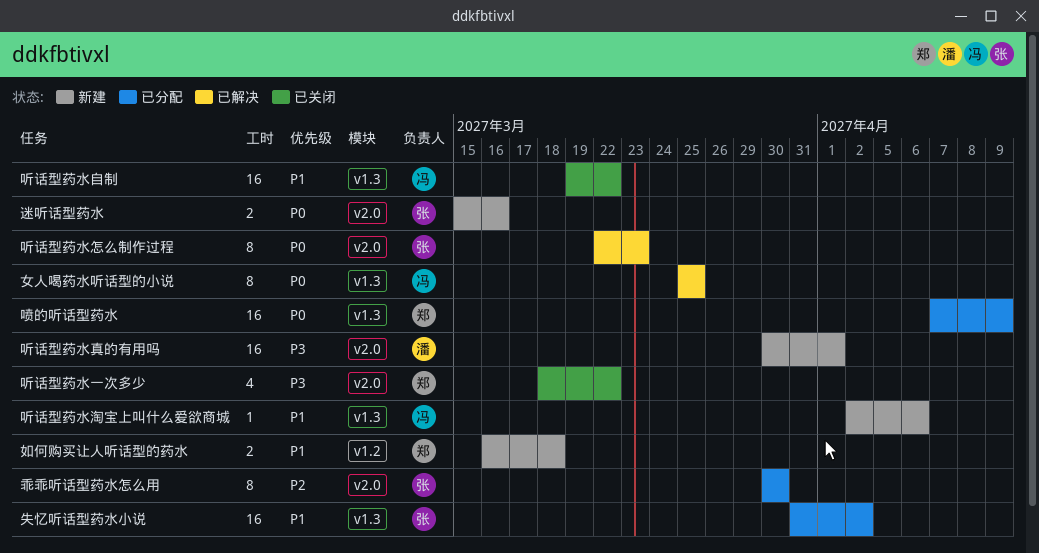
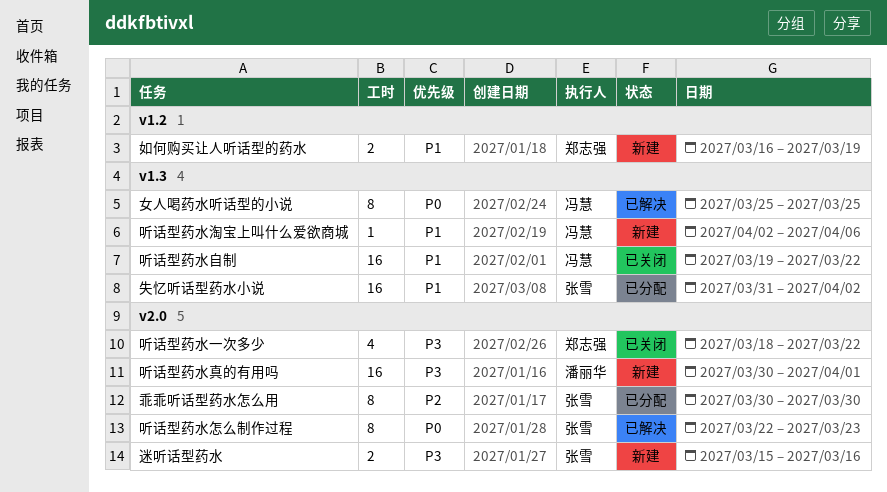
喷的听话型药水: present -> none
如何购买让人听话型的药水, due: Mar 18 -> Mar 19
迷听话型药水, priority: P0 -> P3

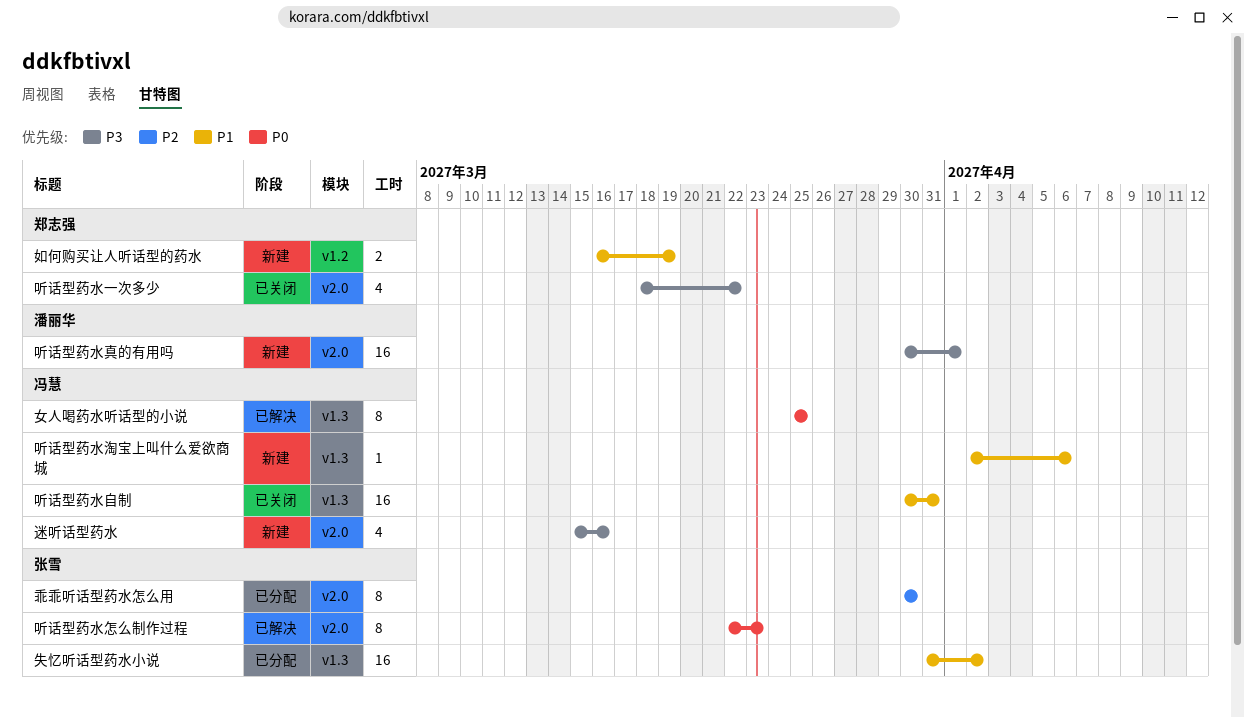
听话型药水自制, start: Mar 19 -> Mar 30
听话型药水自制, due: Mar 22 -> Mar 31
迷听话型药水, owner: 张雪 -> 冯慧
迷听话型药水, estimate: 2 -> 4

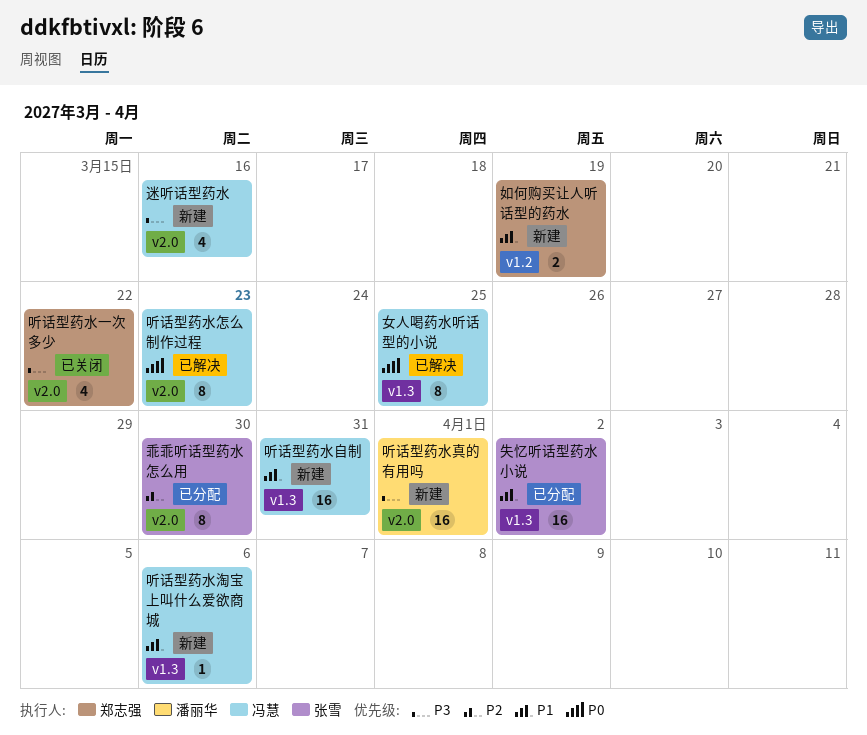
听话型药水怎么制作过程, owner: 张雪 -> 冯慧
听话型药水自制, status: 已关闭 -> 新建

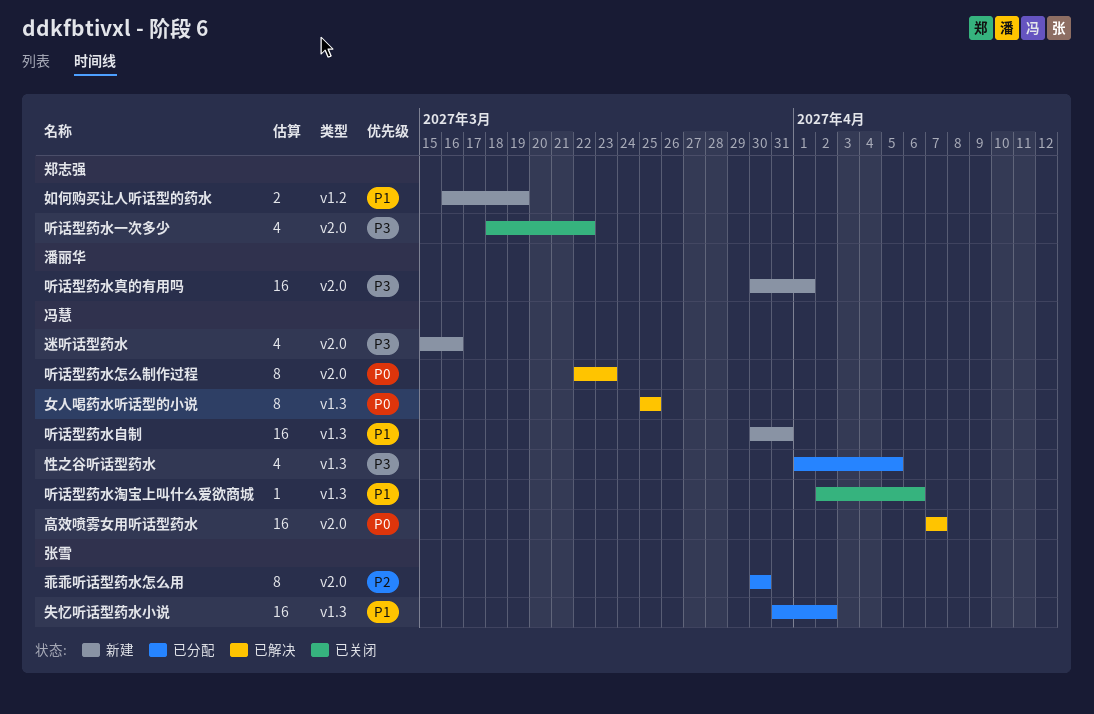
听话型药水淘宝上叫什么爱欲商城, status: 新建 -> 已关闭
性之谷听话型药水: none -> present
高效喷雾女用听话型药水: none -> present

